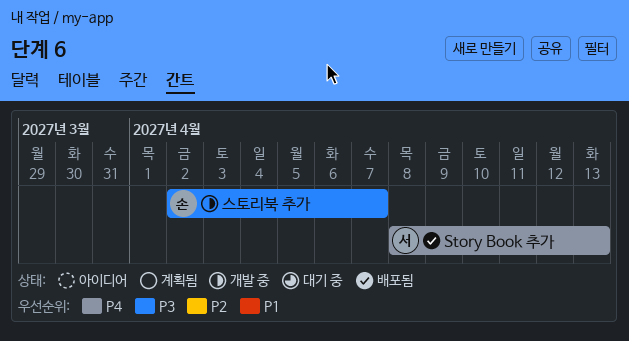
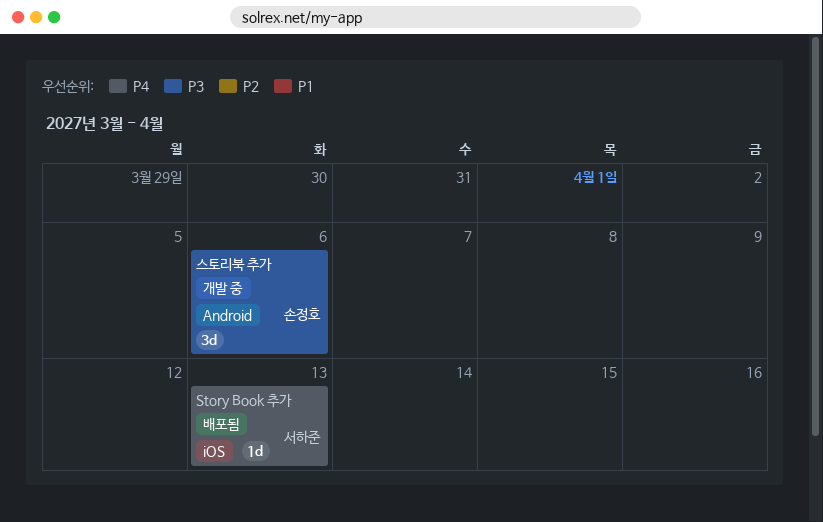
스토리북 추가, due: Apr 7 -> Apr 6

